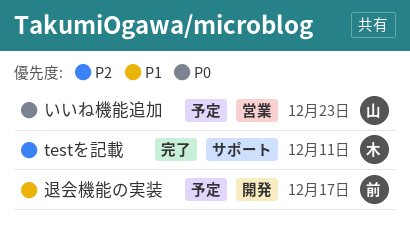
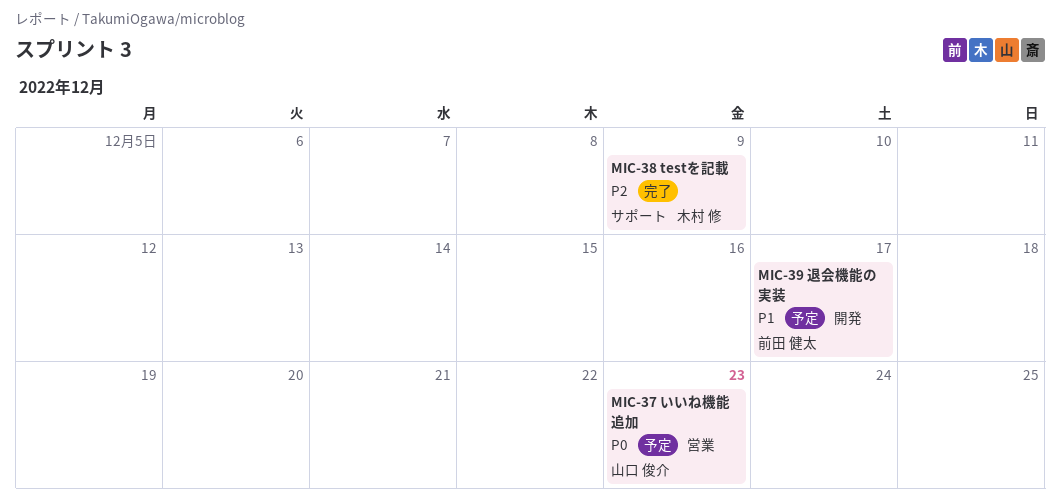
testを記載, due: Dec 11 -> Dec 9

